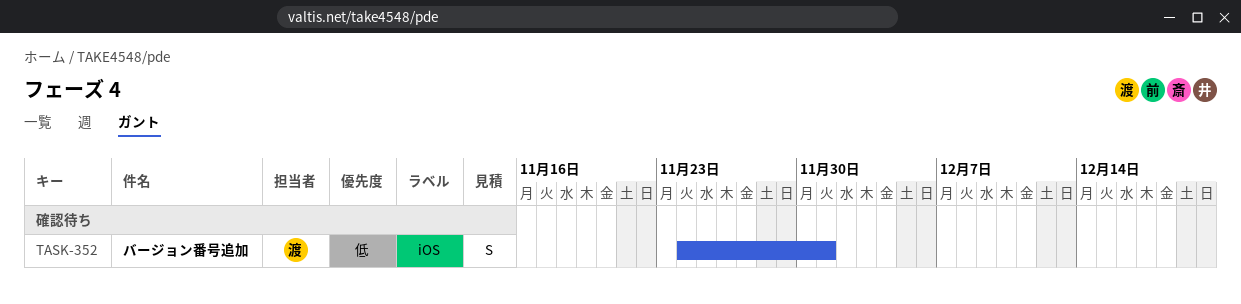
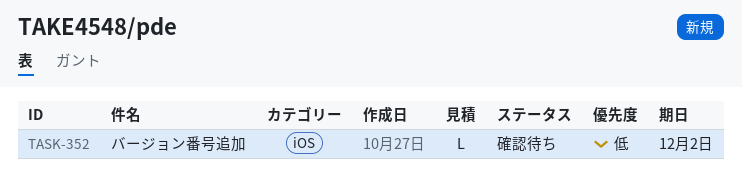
TASK-352, estimate: S -> L
TASK-352, due: Dec 1 -> Dec 2

